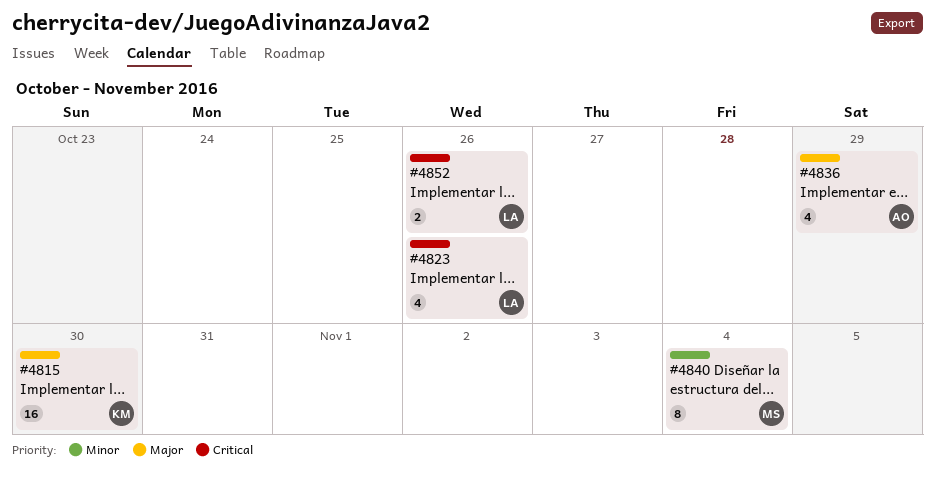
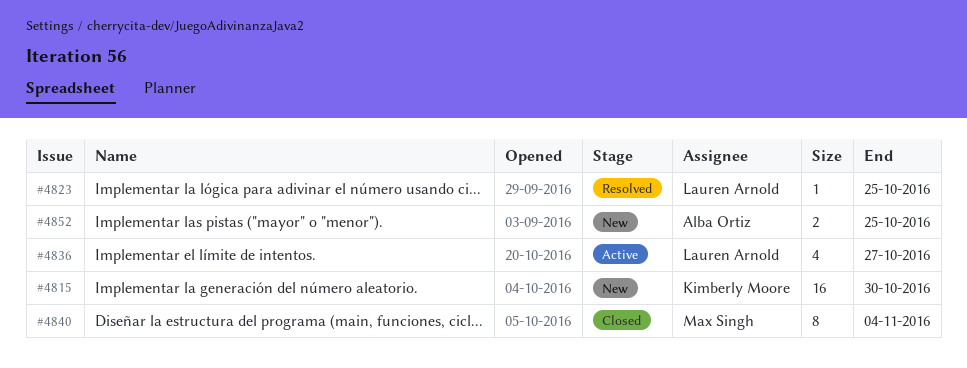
#4823, estimate: 4 -> 1
#4823, due: Oct 26 -> Oct 25
#4836, owner: Alba Ortiz -> Lauren Arnold
#4836, due: Oct 29 -> Oct 27
#4852, owner: Lauren Arnold -> Alba Ortiz
#4852, due: Oct 26 -> Oct 25

